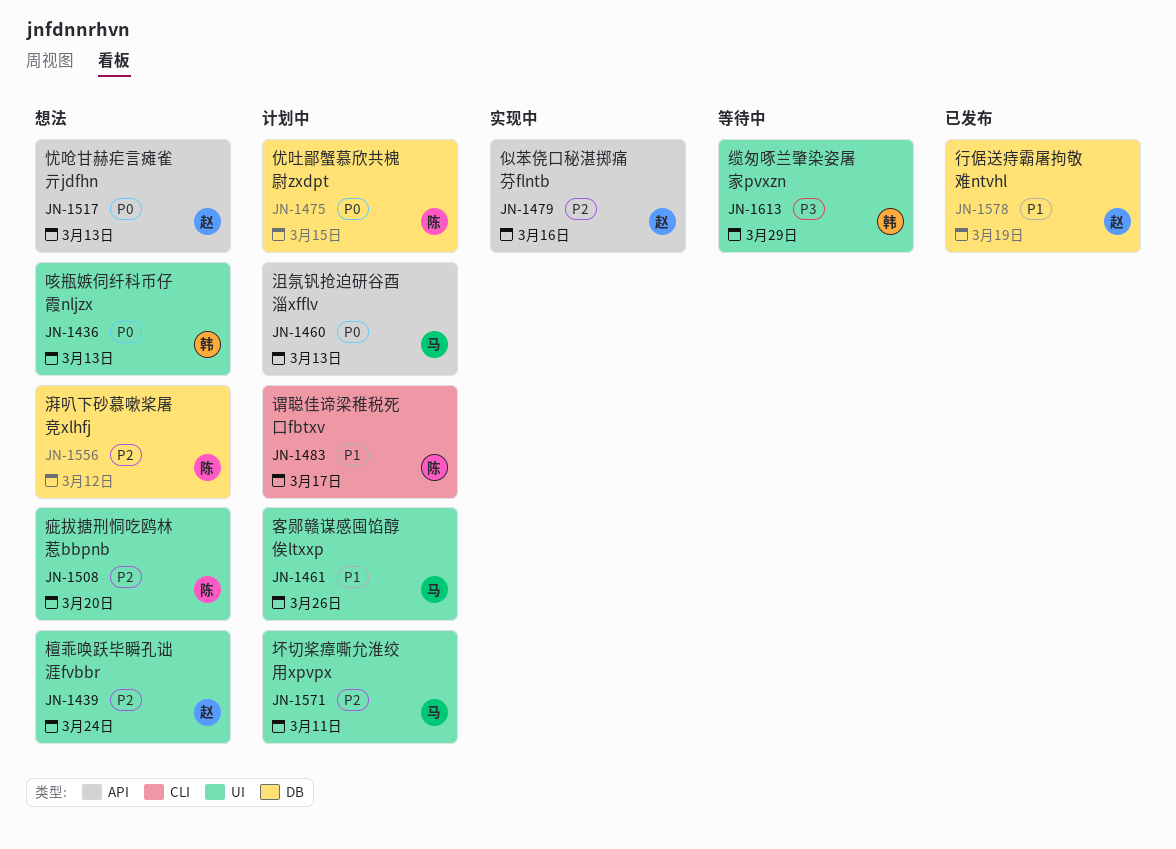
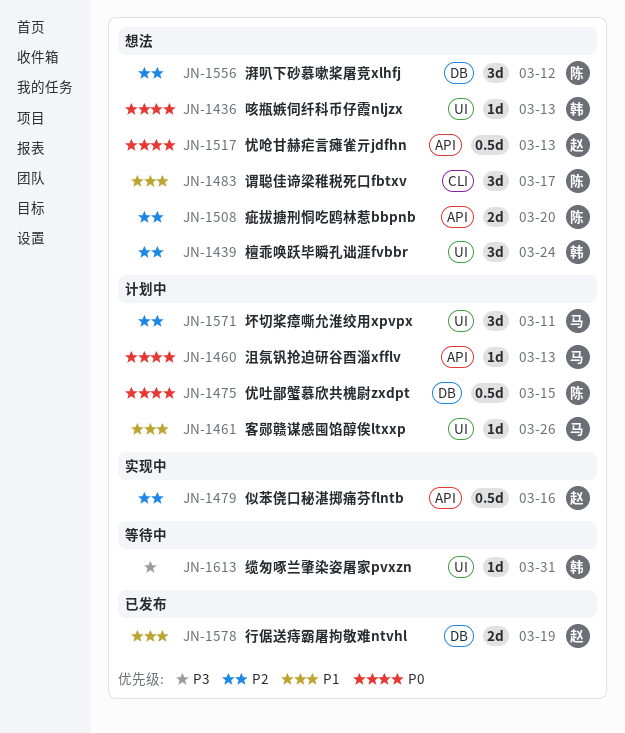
JN-1439, owner: 赵 -> 韩
JN-1483, status: 计划中 -> 想法
JN-1508, label: UI -> API
JN-1613, due: Mar 29 -> Mar 31

